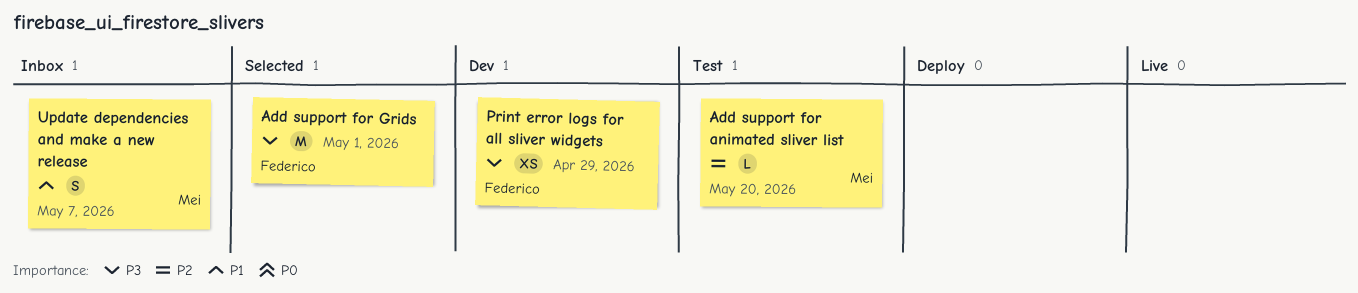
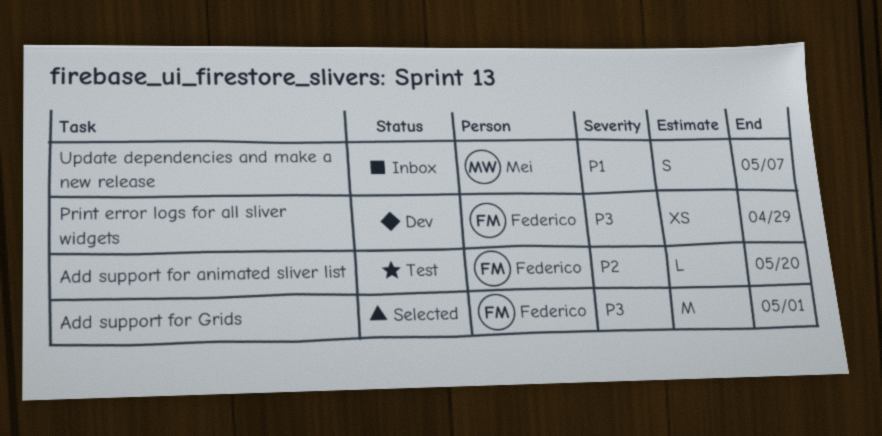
Add support for animated sliver list, owner: Mei -> Federico

